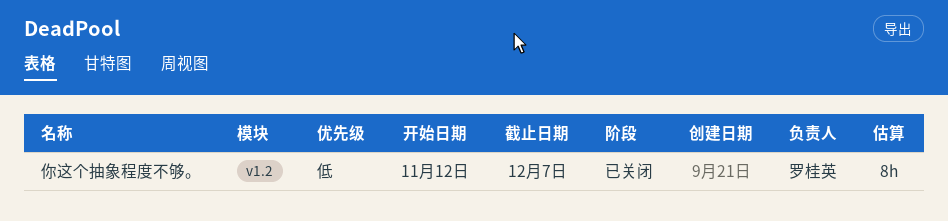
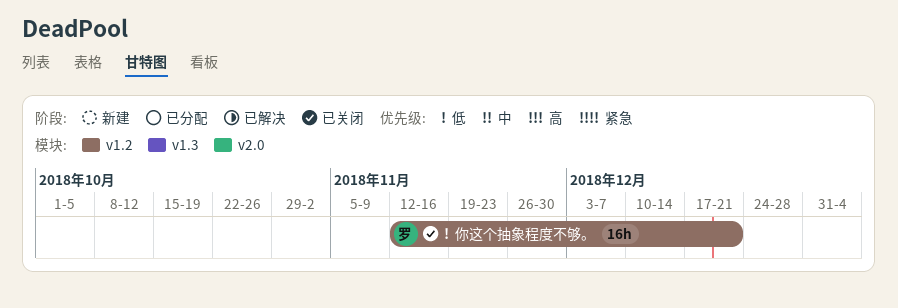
你这个抽象程度不够。, estimate: 8h -> 16h
你这个抽象程度不够。, due: Dec 7 -> Dec 21

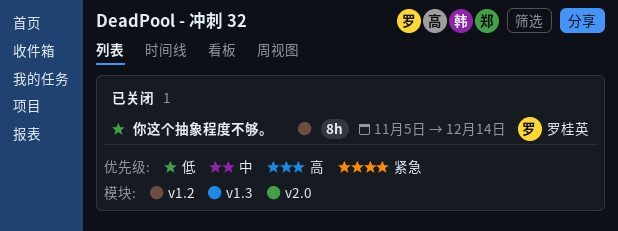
你这个抽象程度不够。, estimate: 16h -> 8h
你这个抽象程度不够。, start: Nov 12 -> Nov 5
你这个抽象程度不够。, due: Dec 21 -> Dec 14

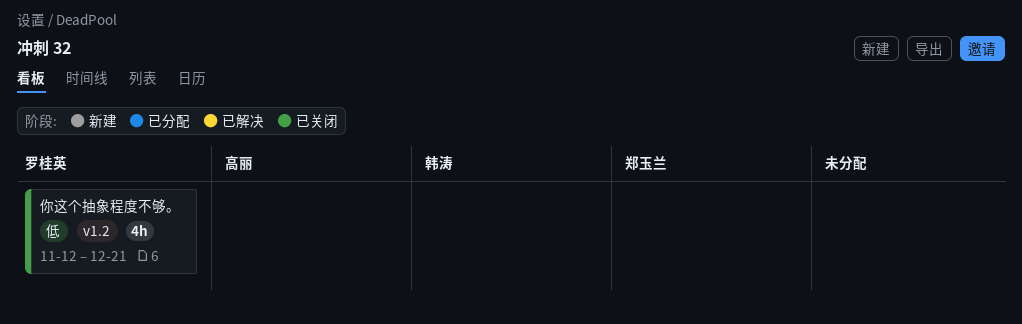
你这个抽象程度不够。, estimate: 8h -> 4h
你这个抽象程度不够。, start: Nov 5 -> Nov 12
你这个抽象程度不够。, due: Dec 14 -> Dec 21

